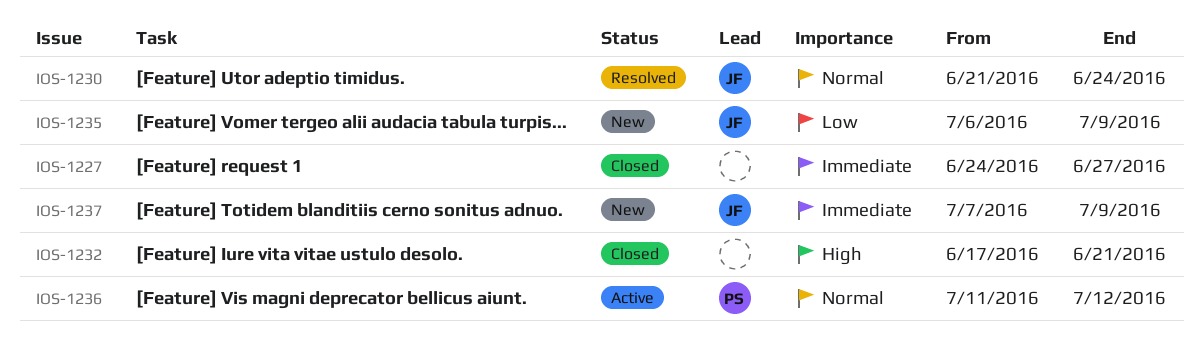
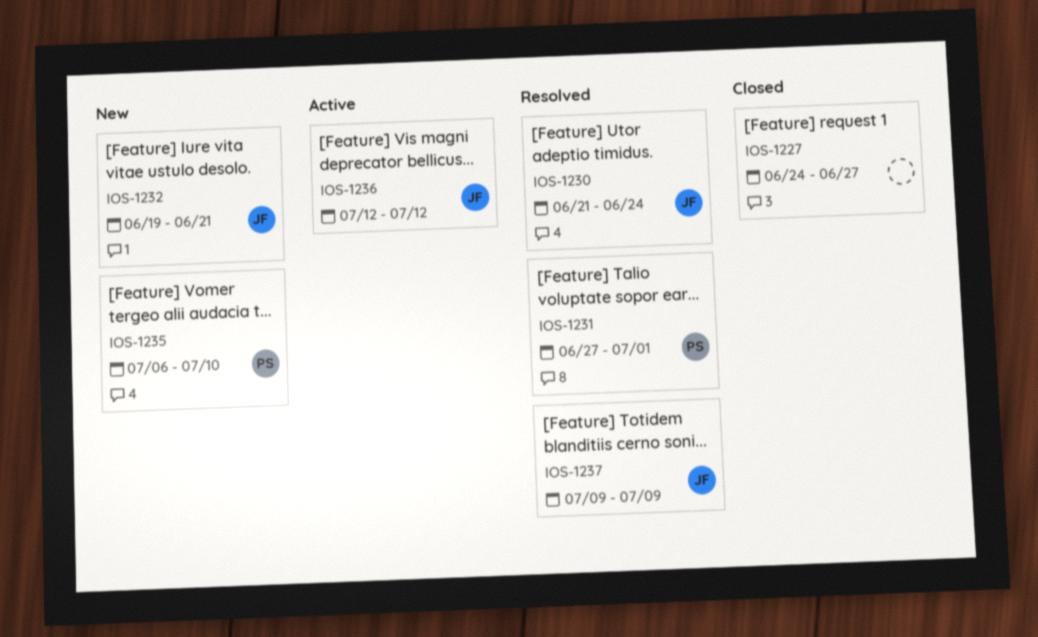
IOS-1231: none -> present
IOS-1232, status: Closed -> New
IOS-1232, owner: none -> JF
IOS-1232, start: Jun 17 -> Jun 19
IOS-1235, owner: JF -> PS
IOS-1235, due: Jul 9 -> Jul 10
IOS-1236, owner: PS -> JF
IOS-1236, start: Jul 11 -> Jul 12
IOS-1237, status: New -> Resolved
IOS-1237, start: Jul 7 -> Jul 9

